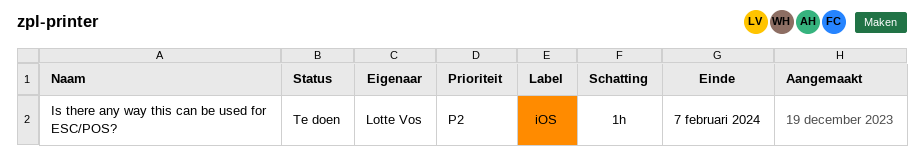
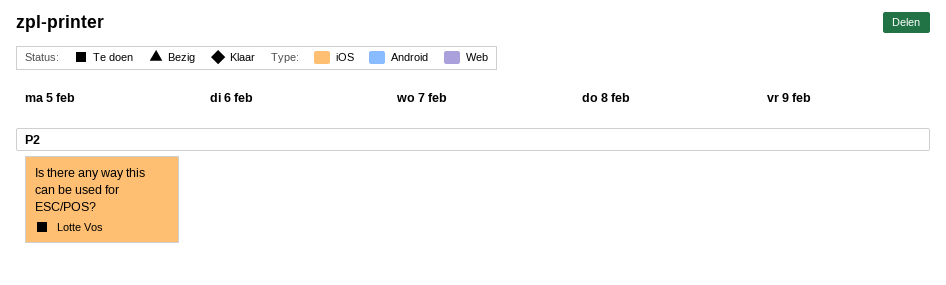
Is there any way this can be used for ESC/POS?, due: Feb 7 -> Feb 5

